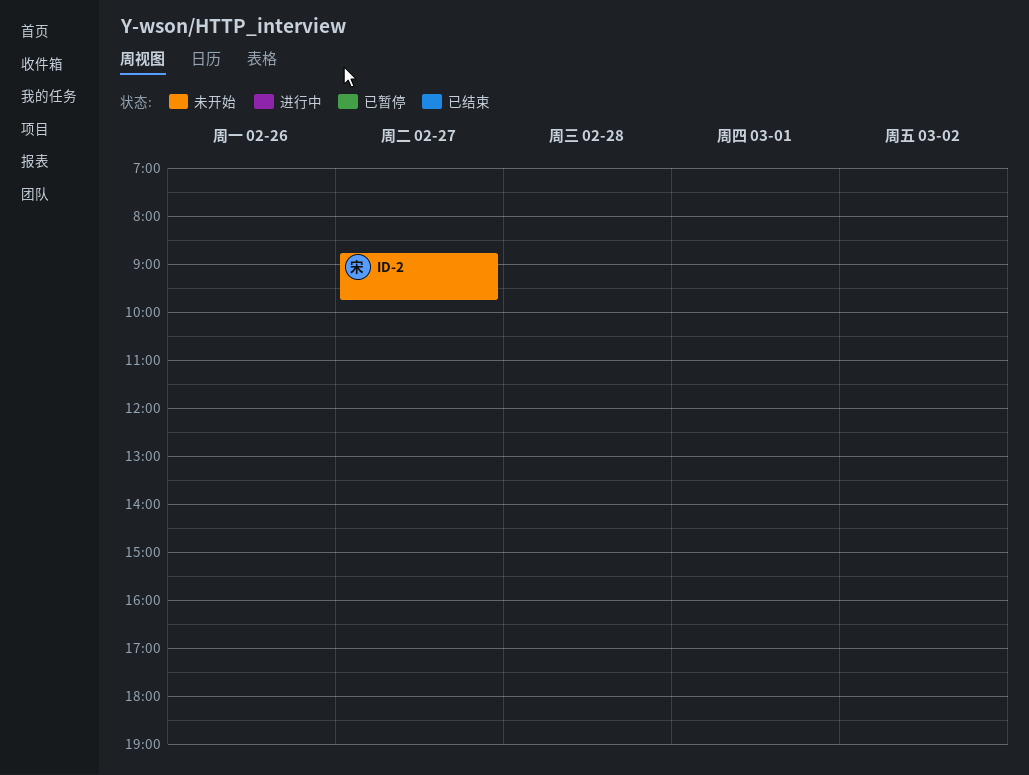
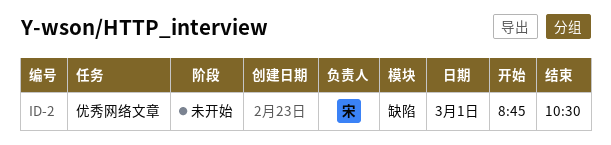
ID-2, day: Feb 27 -> Mar 1
ID-2, ends: 09:45 -> 10:30

